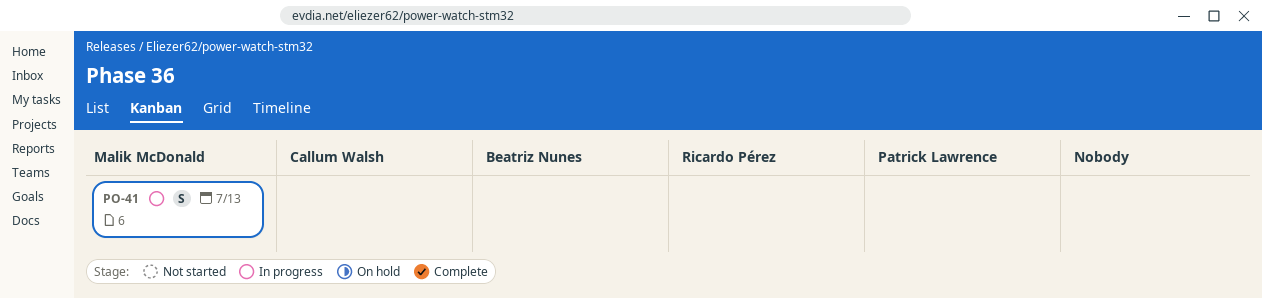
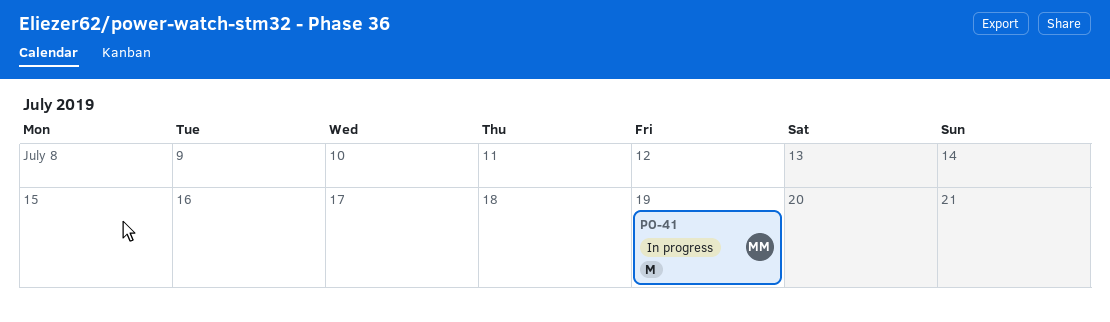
PO-41, estimate: S -> M
PO-41, due: Jul 13 -> Jul 19

